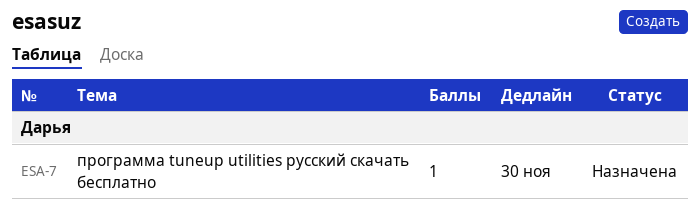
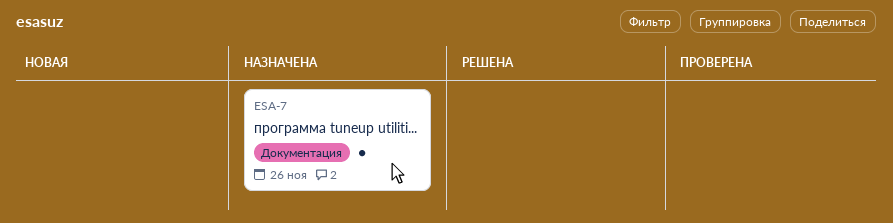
ESA-7, due: Nov 30 -> Nov 26

